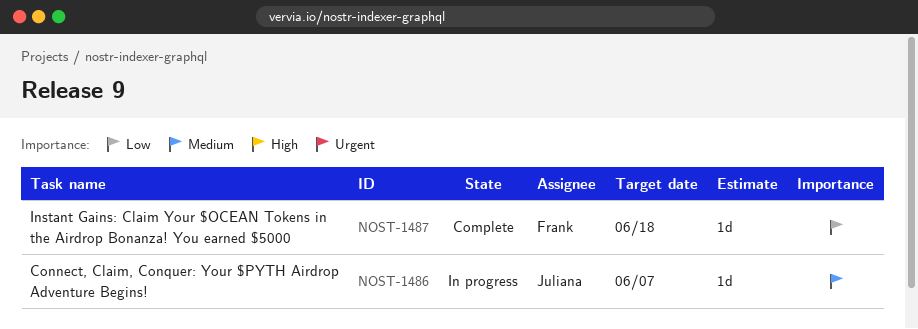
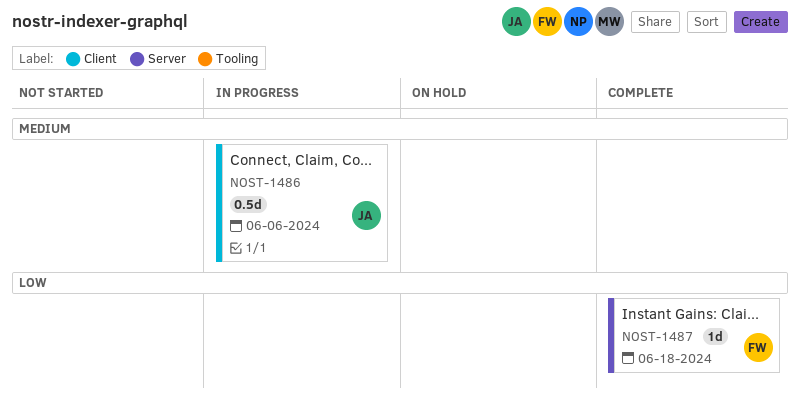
NOST-1486, estimate: 1d -> 0.5d
NOST-1486, due: Jun 7 -> Jun 6

